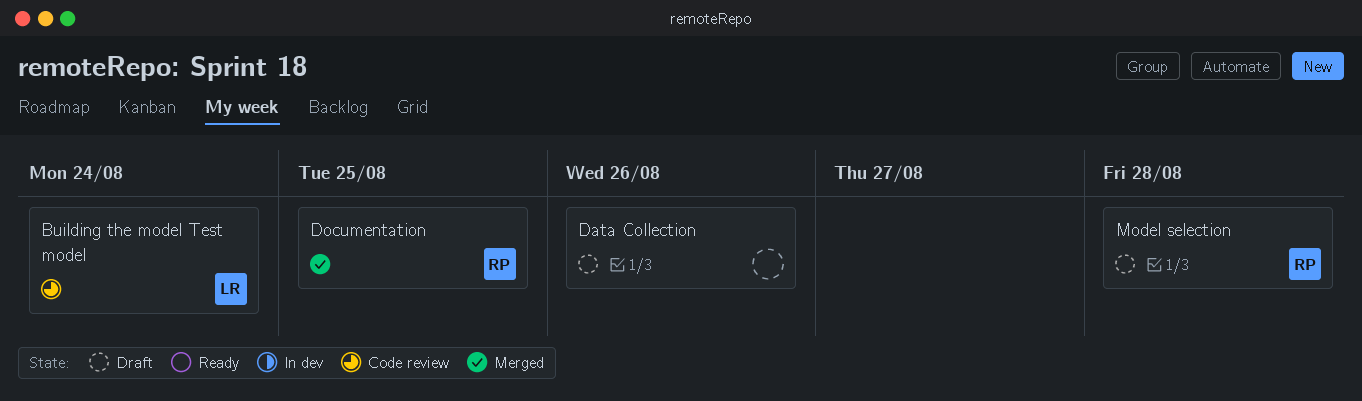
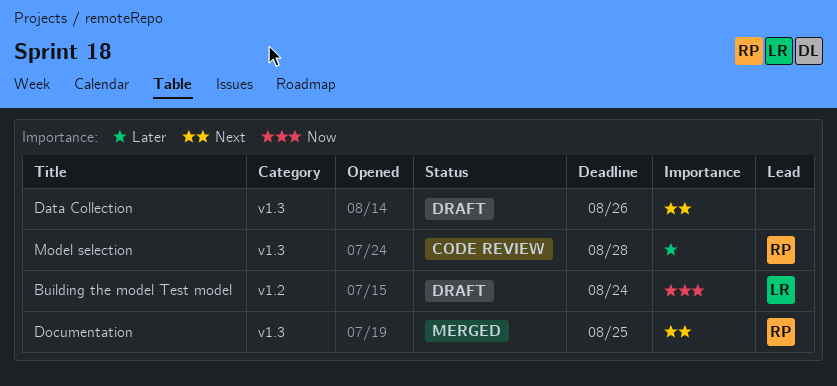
Building the model Test model, status: Code review -> Draft
Model selection, status: Draft -> Code review

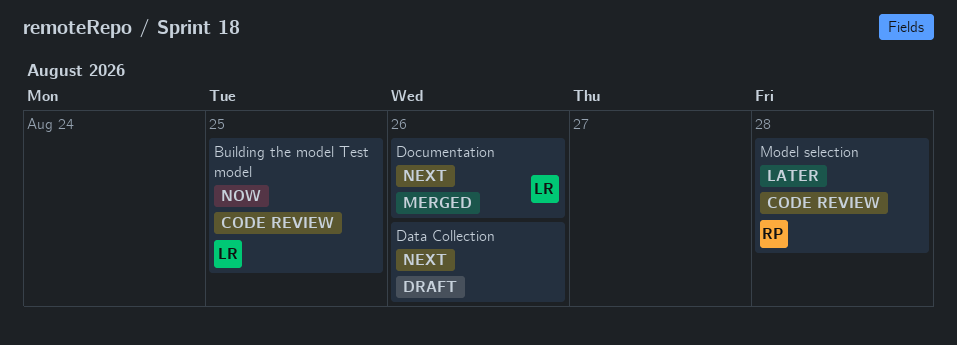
Building the model Test model, status: Draft -> Code review
Building the model Test model, due: Aug 24 -> Aug 25
Documentation, owner: RP -> LR
Documentation, due: Aug 25 -> Aug 26

